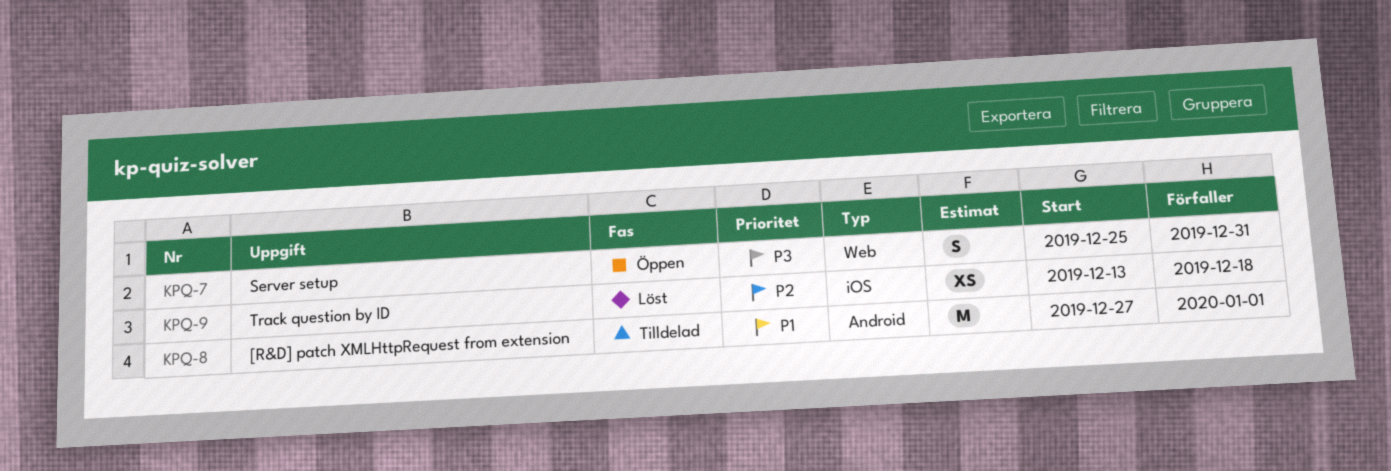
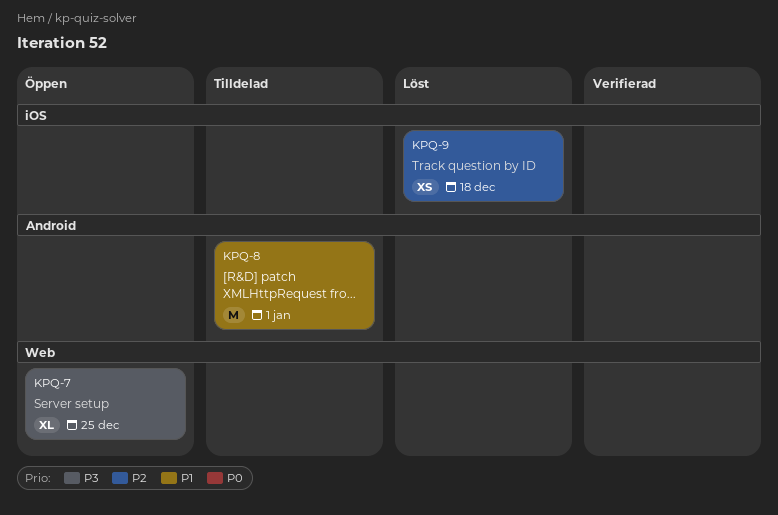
KPQ-7, estimate: S -> XL
KPQ-7, due: Dec 31 -> Dec 25

